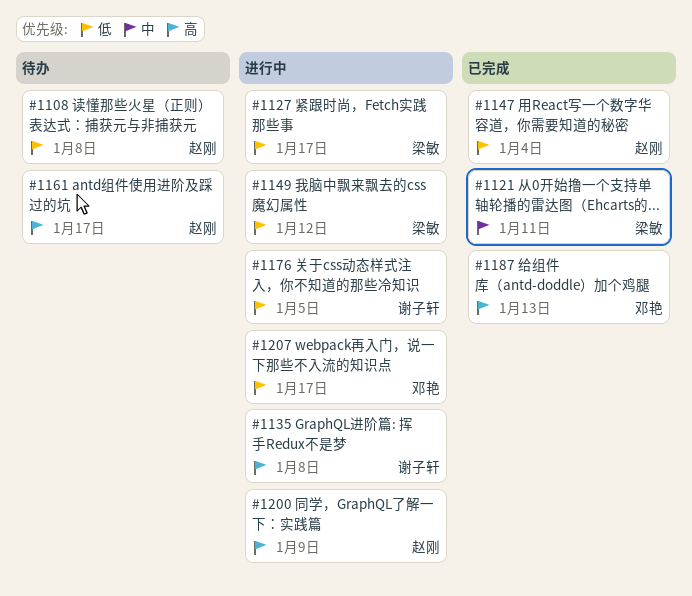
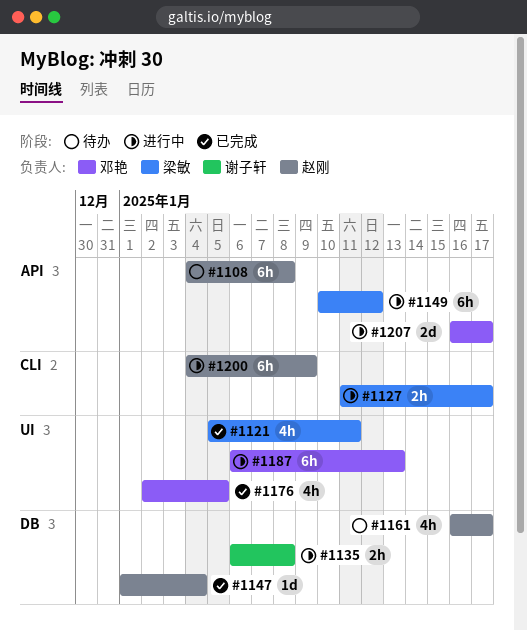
#1176, status: 进行中 -> 已完成
#1176, owner: 谢子轩 -> 邓艳
#1187, status: 已完成 -> 进行中

